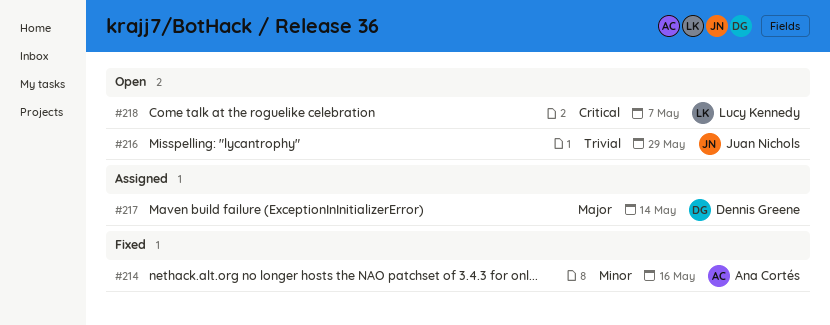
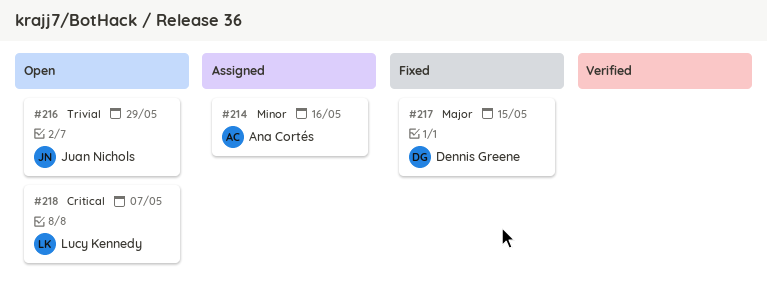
#214, status: Fixed -> Assigned
#217, status: Assigned -> Fixed
#217, due: May 14 -> May 15

